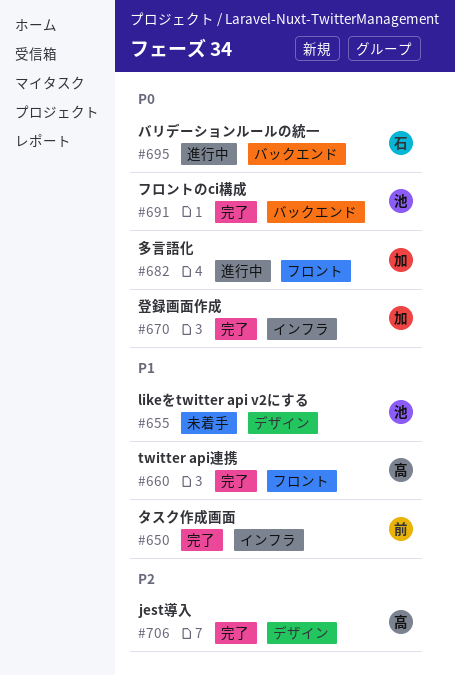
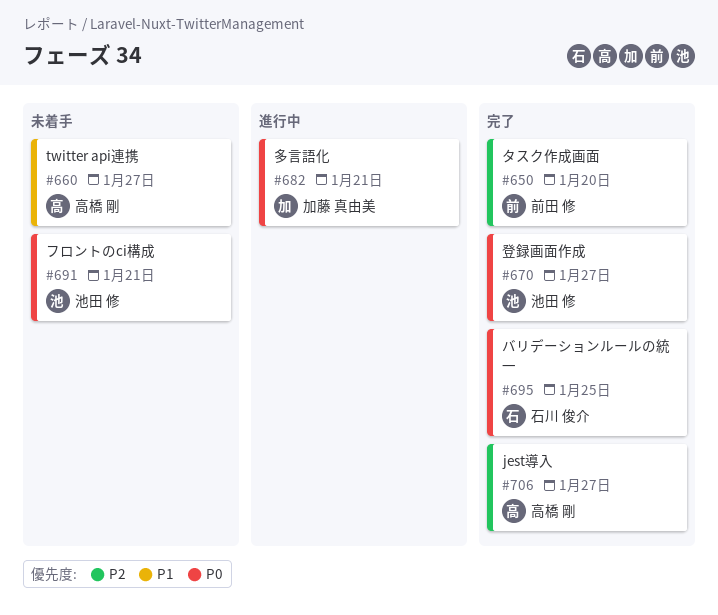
#650, priority: P1 -> P2
#655: present -> none
#660, status: 完了 -> 未着手
#670, owner: 加藤 真由美 -> 池田 修
#691, status: 完了 -> 未着手
#695, status: 進行中 -> 完了

